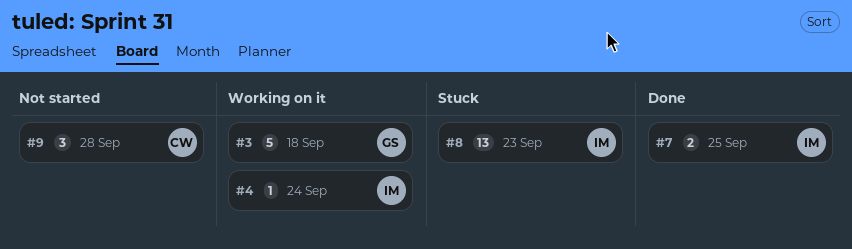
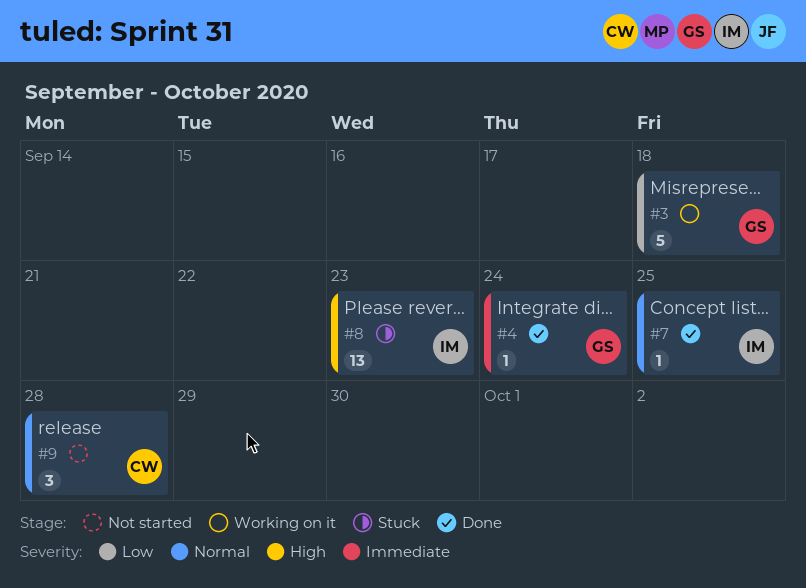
#4, status: Working on it -> Done
#4, owner: IM -> GS
#7, estimate: 2 -> 1

